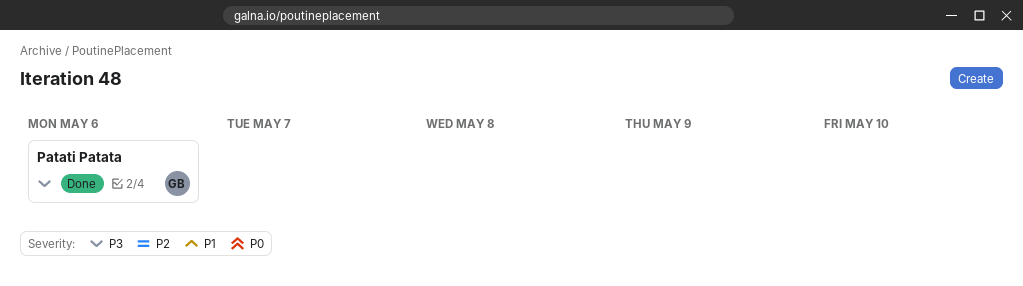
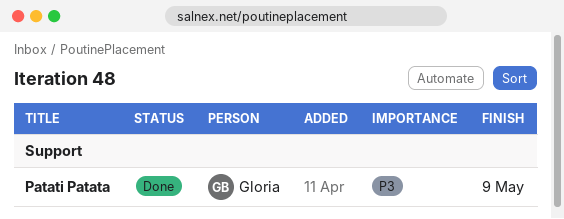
Patati Patata, due: May 6 -> May 9

